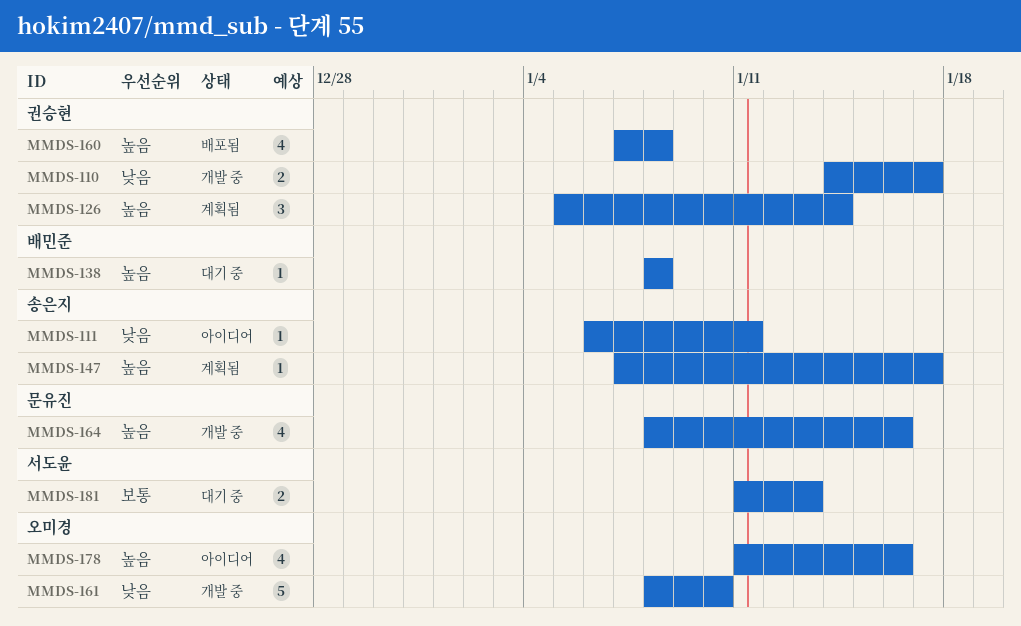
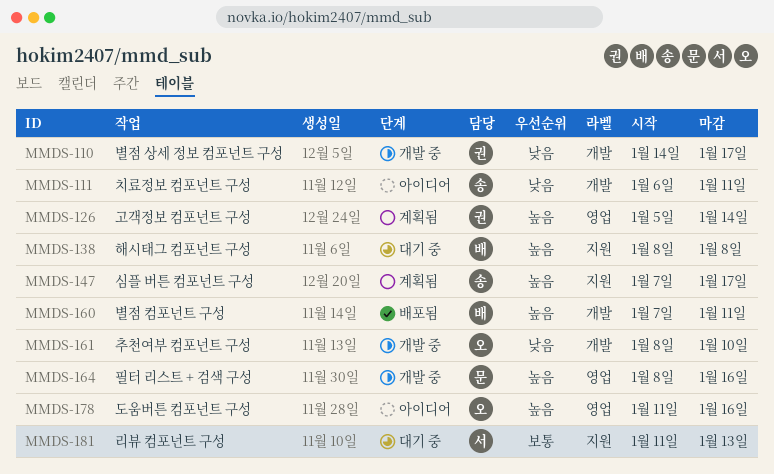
MMDS-160, owner: 권승현 -> 배민준
MMDS-160, due: Jan 8 -> Jan 11

